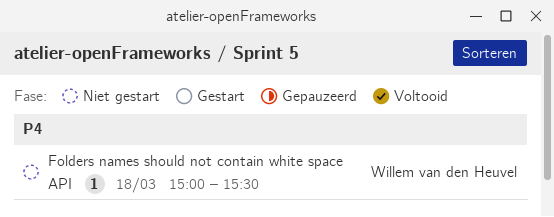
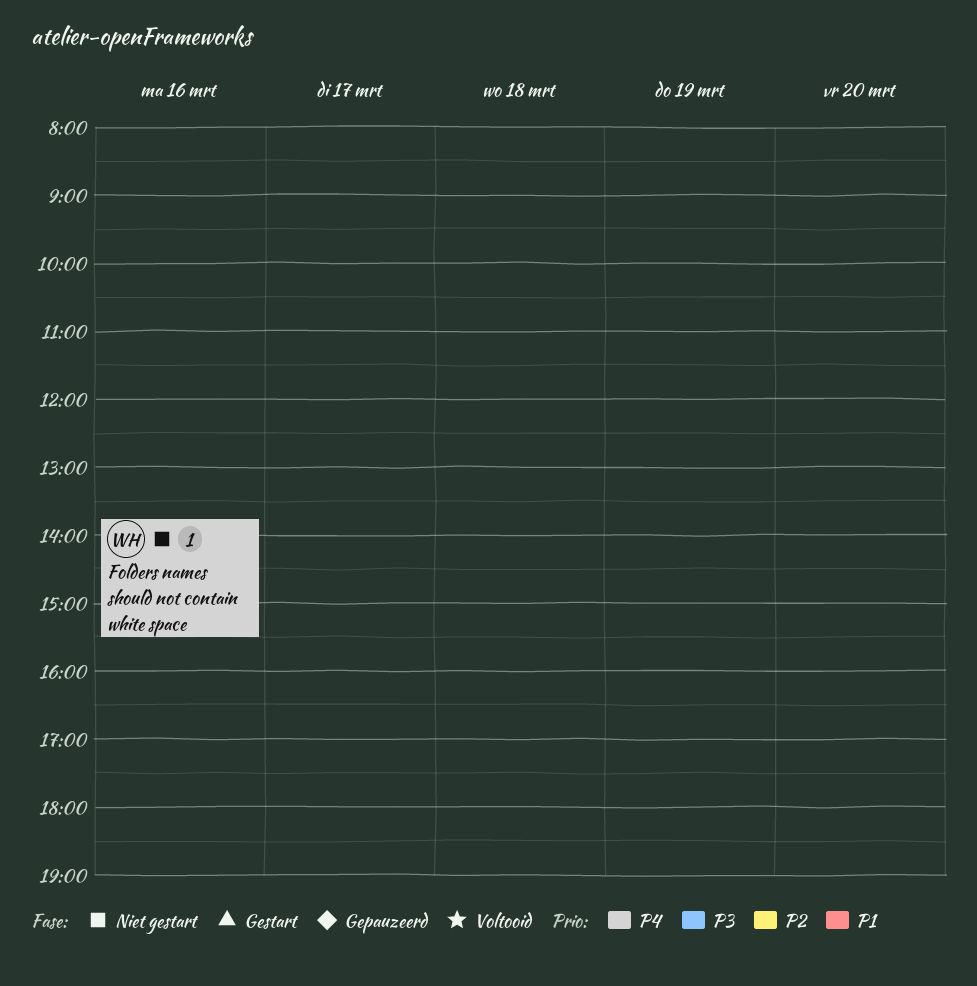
Folders names should not contain white space, day: Mar 18 -> Mar 16
Folders names should not contain white space, begins: 15:00 -> 13:45

